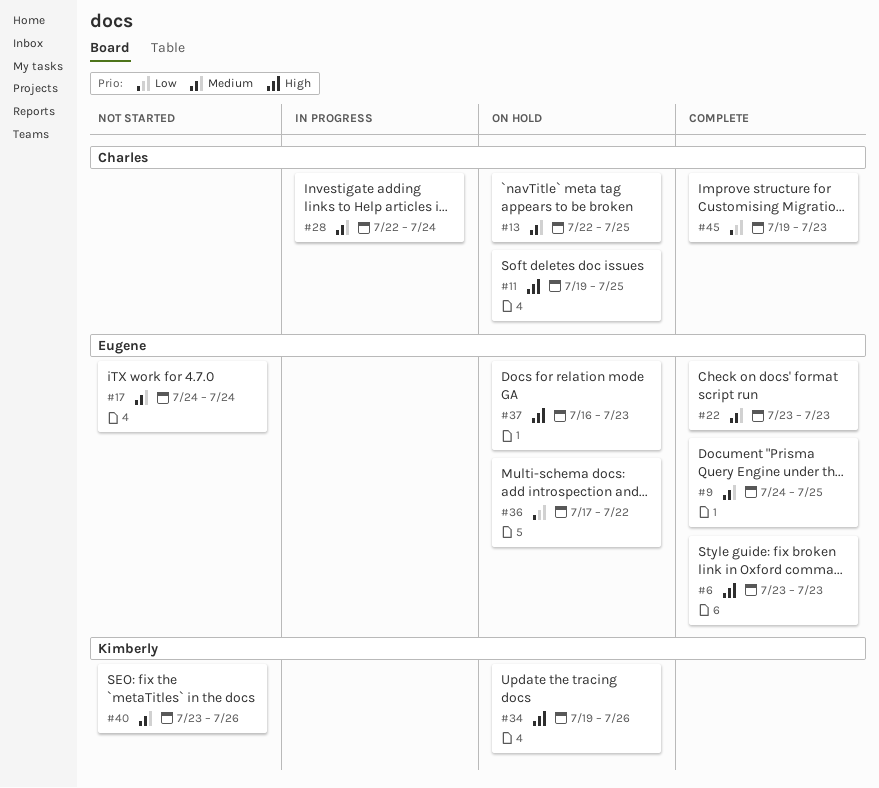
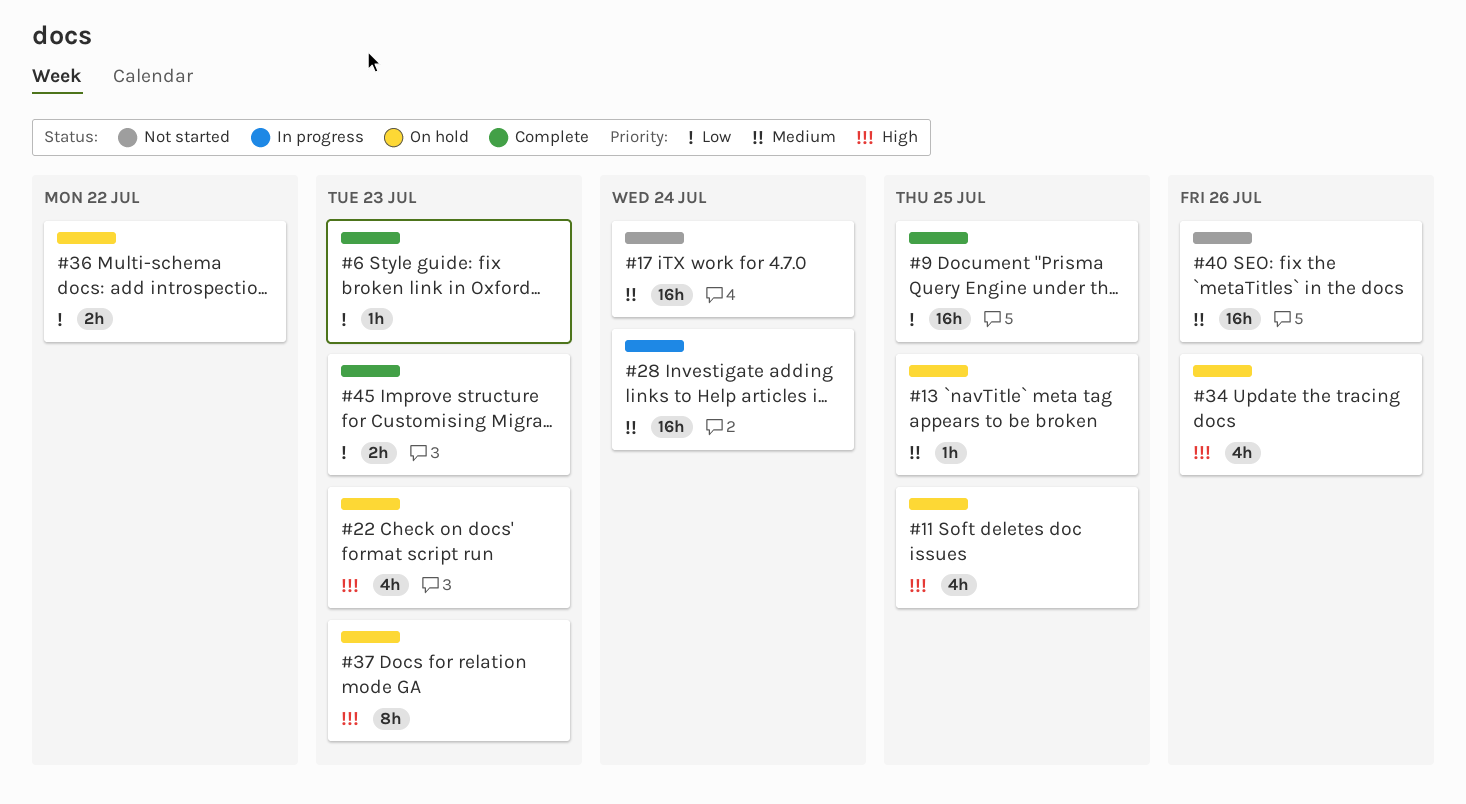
#6, priority: High -> Low
#9, priority: Medium -> Low
#22, status: Complete -> On hold
#22, priority: Medium -> High

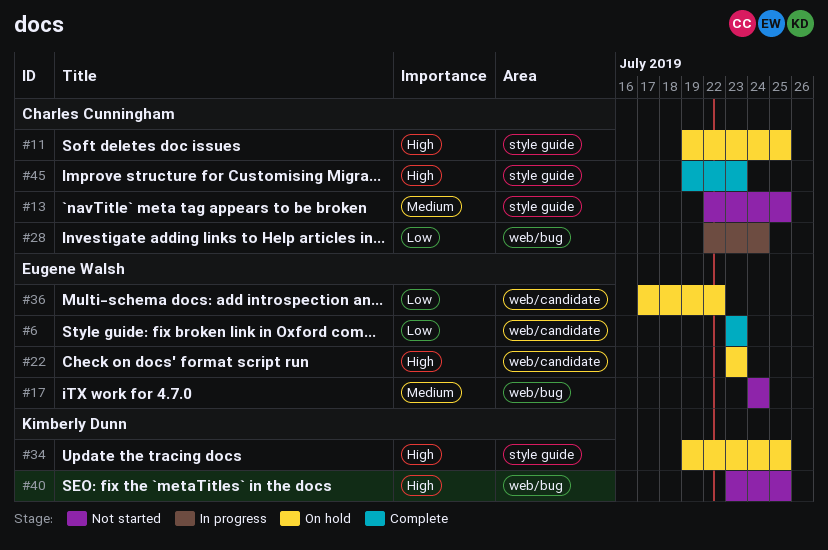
#9: present -> none
#13, status: On hold -> Not started
#28, priority: Medium -> Low
#34, due: Jul 26 -> Jul 25
#37: present -> none
#40, priority: Medium -> High
#40, due: Jul 26 -> Jul 25
#45, priority: Low -> High

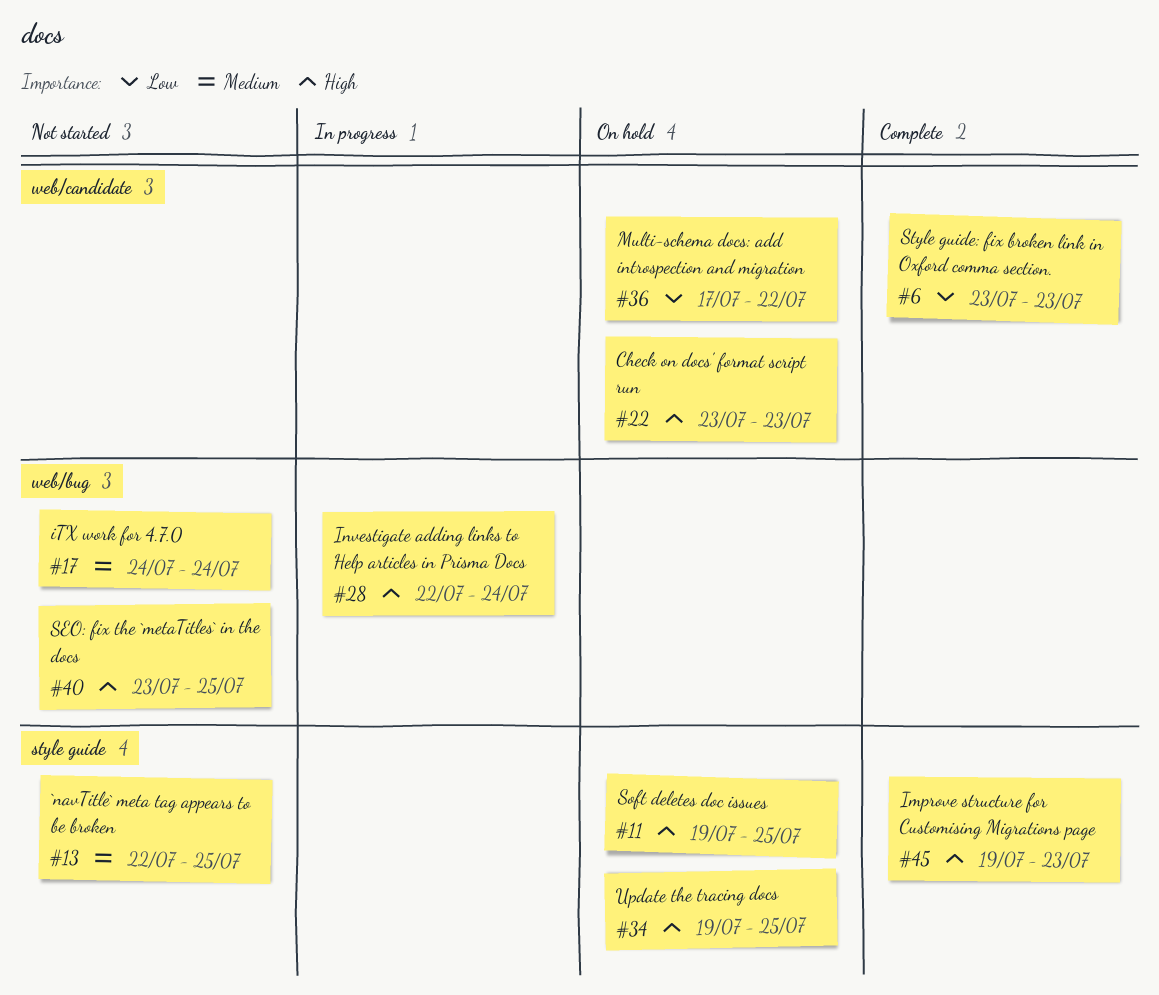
#28, priority: Low -> High

